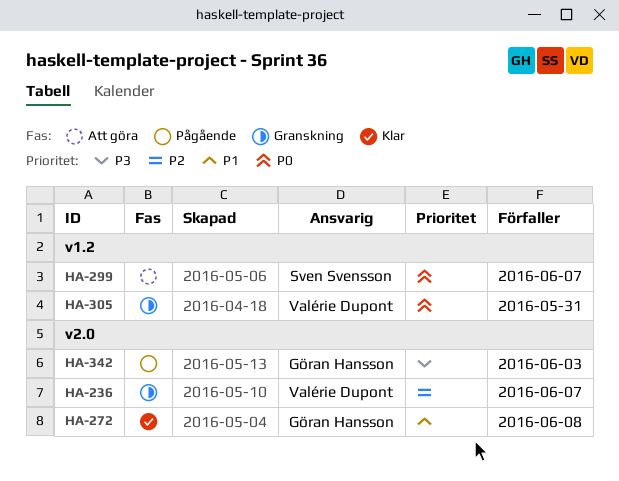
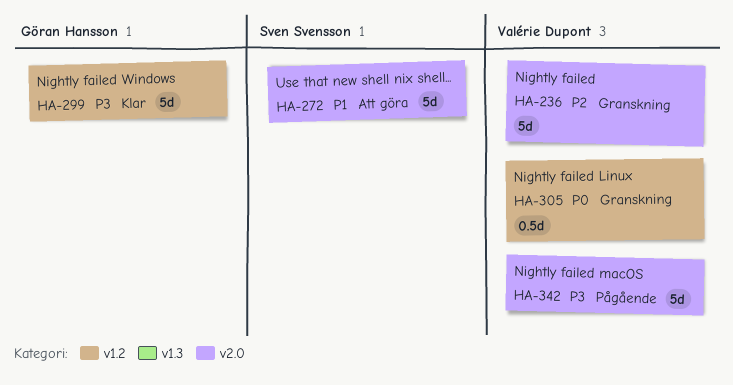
HA-272, status: Klar -> Att göra
HA-272, owner: Göran Hansson -> Sven Svensson
HA-299, status: Att göra -> Klar
HA-299, owner: Sven Svensson -> Göran Hansson
HA-299, priority: P0 -> P3
HA-342, owner: Göran Hansson -> Valérie Dupont

